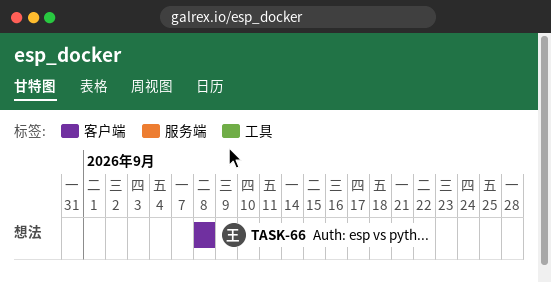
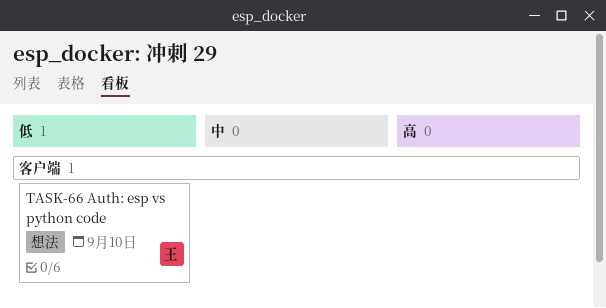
TASK-66, due: Sep 8 -> Sep 10

